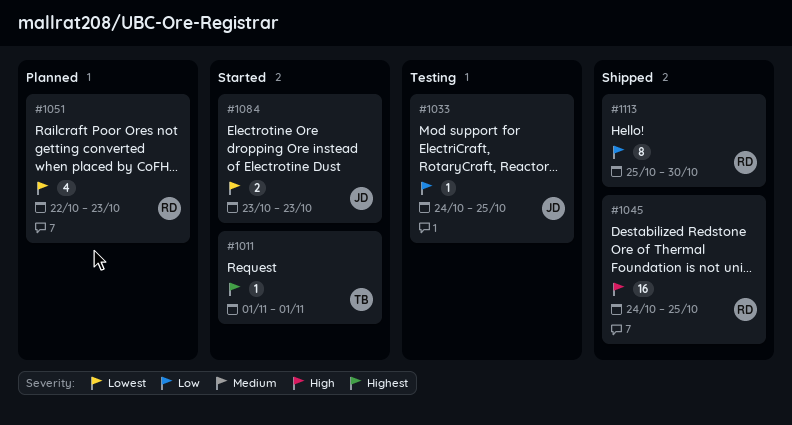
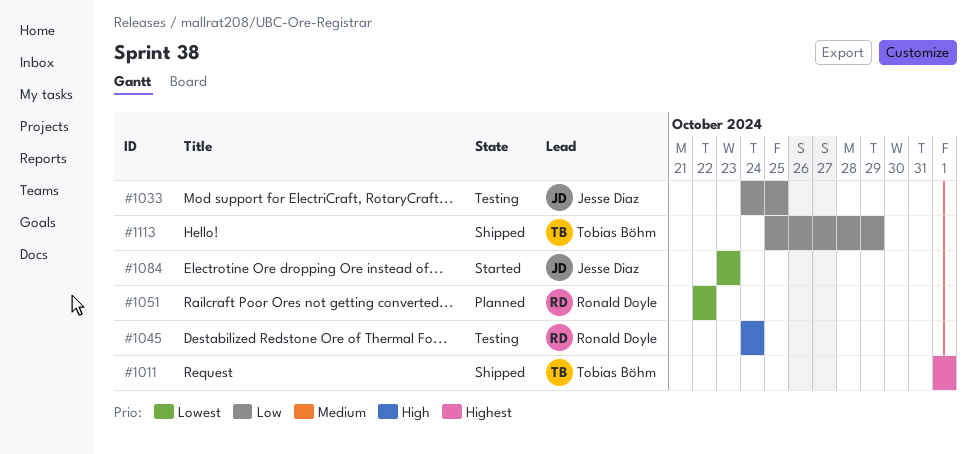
#1011, status: Started -> Shipped
#1045, status: Shipped -> Testing
#1045, due: Oct 25 -> Oct 24
#1051, due: Oct 23 -> Oct 22
#1113, owner: Ronald Doyle -> Tobias Böhm
#1113, due: Oct 30 -> Oct 29

